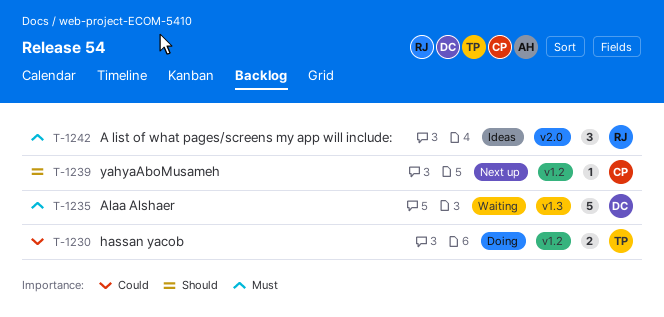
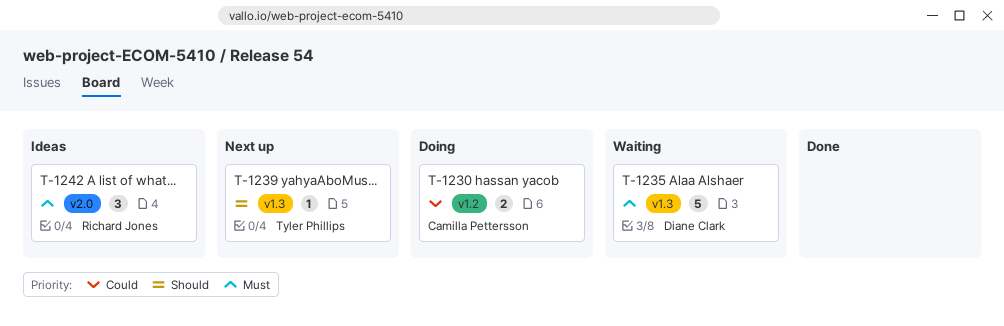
T-1230, owner: Tyler Phillips -> Camilla Pettersson
T-1239, owner: Camilla Pettersson -> Tyler Phillips
T-1239, label: v1.2 -> v1.3

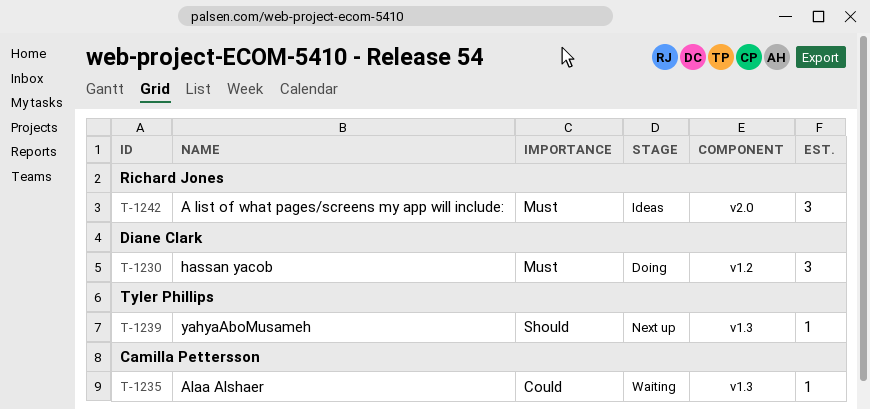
T-1230, owner: Camilla Pettersson -> Diane Clark
T-1230, priority: Could -> Must
T-1230, estimate: 2 -> 3
T-1235, owner: Diane Clark -> Camilla Pettersson
T-1235, priority: Must -> Could
T-1235, estimate: 5 -> 1

